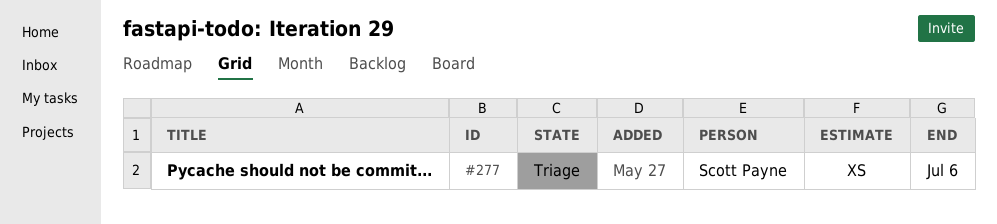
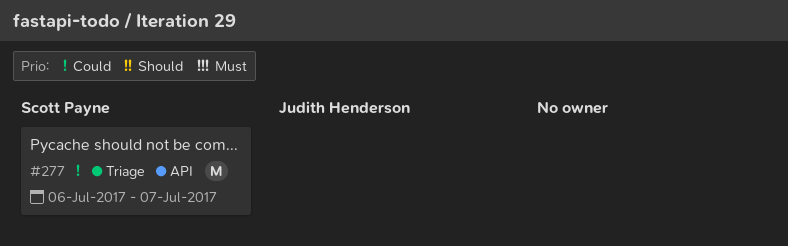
#277, estimate: XS -> M
#277, due: Jul 6 -> Jul 7

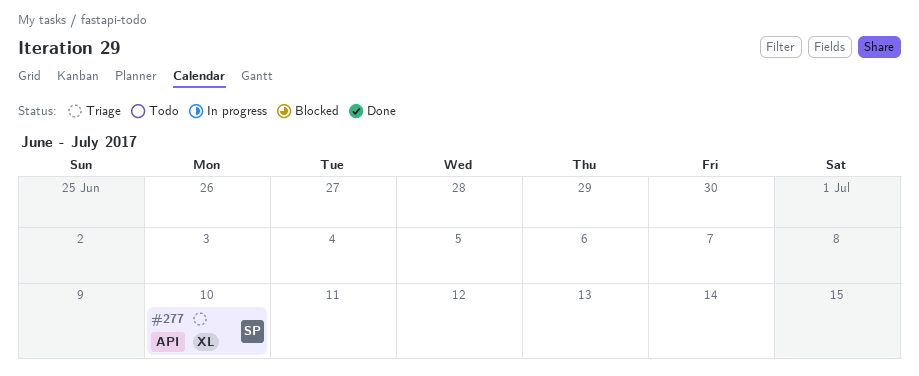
#277, estimate: M -> XL
#277, due: Jul 7 -> Jul 10

